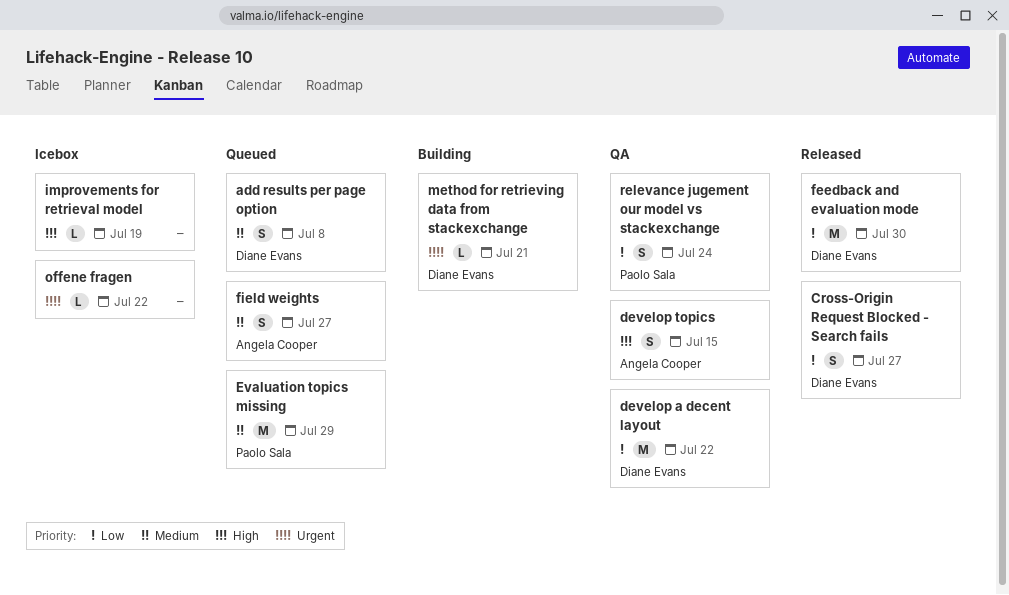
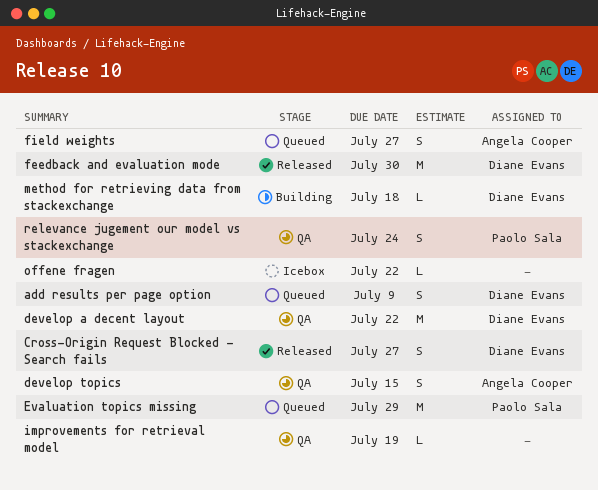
add results per page option, due: Jul 8 -> Jul 9
improvements for retrieval model, status: Icebox -> QA
method for retrieving data from stackexchange, due: Jul 21 -> Jul 18

